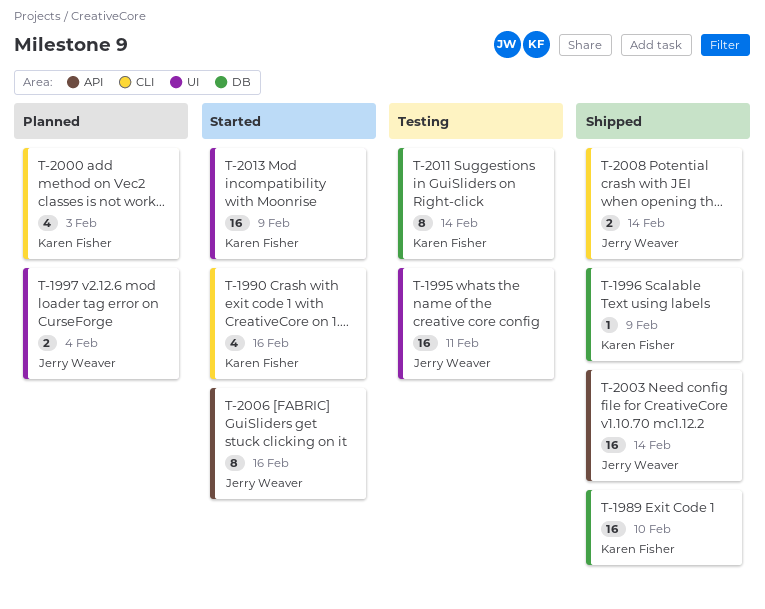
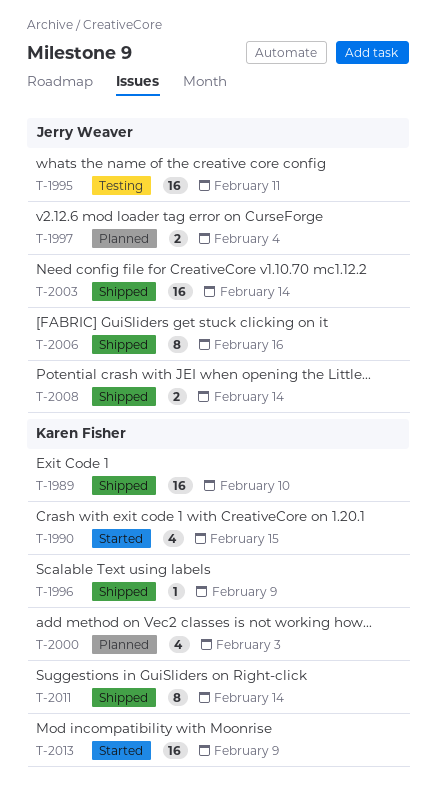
T-1990, due: Feb 16 -> Feb 15
T-2006, status: Started -> Shipped
T-2011, status: Testing -> Shipped

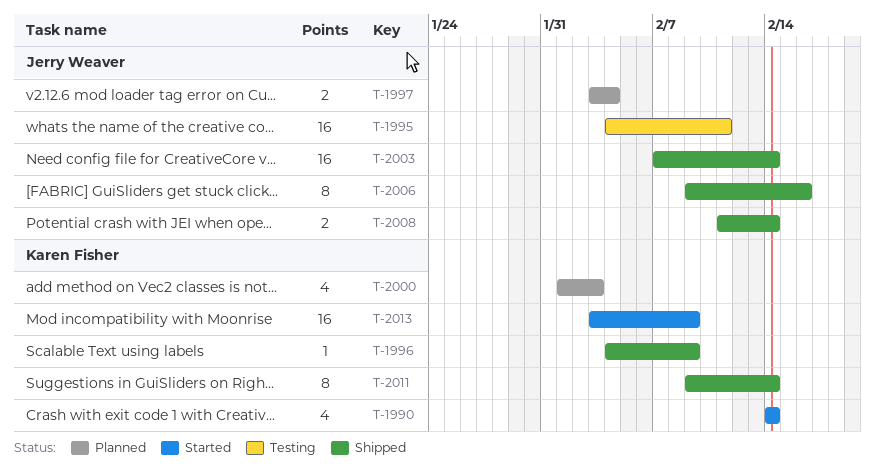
T-1989: present -> none
T-1990, due: Feb 15 -> Feb 14

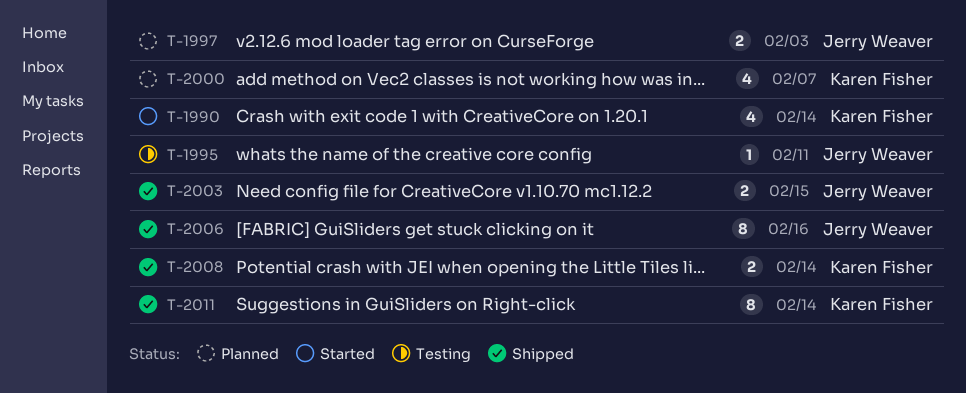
T-1995, estimate: 16 -> 1
T-1996: present -> none
T-1997, due: Feb 4 -> Feb 3
T-2000, due: Feb 3 -> Feb 7
T-2003, estimate: 16 -> 2
T-2003, due: Feb 14 -> Feb 15
T-2008, owner: Jerry Weaver -> Karen Fisher
T-2013: present -> none

